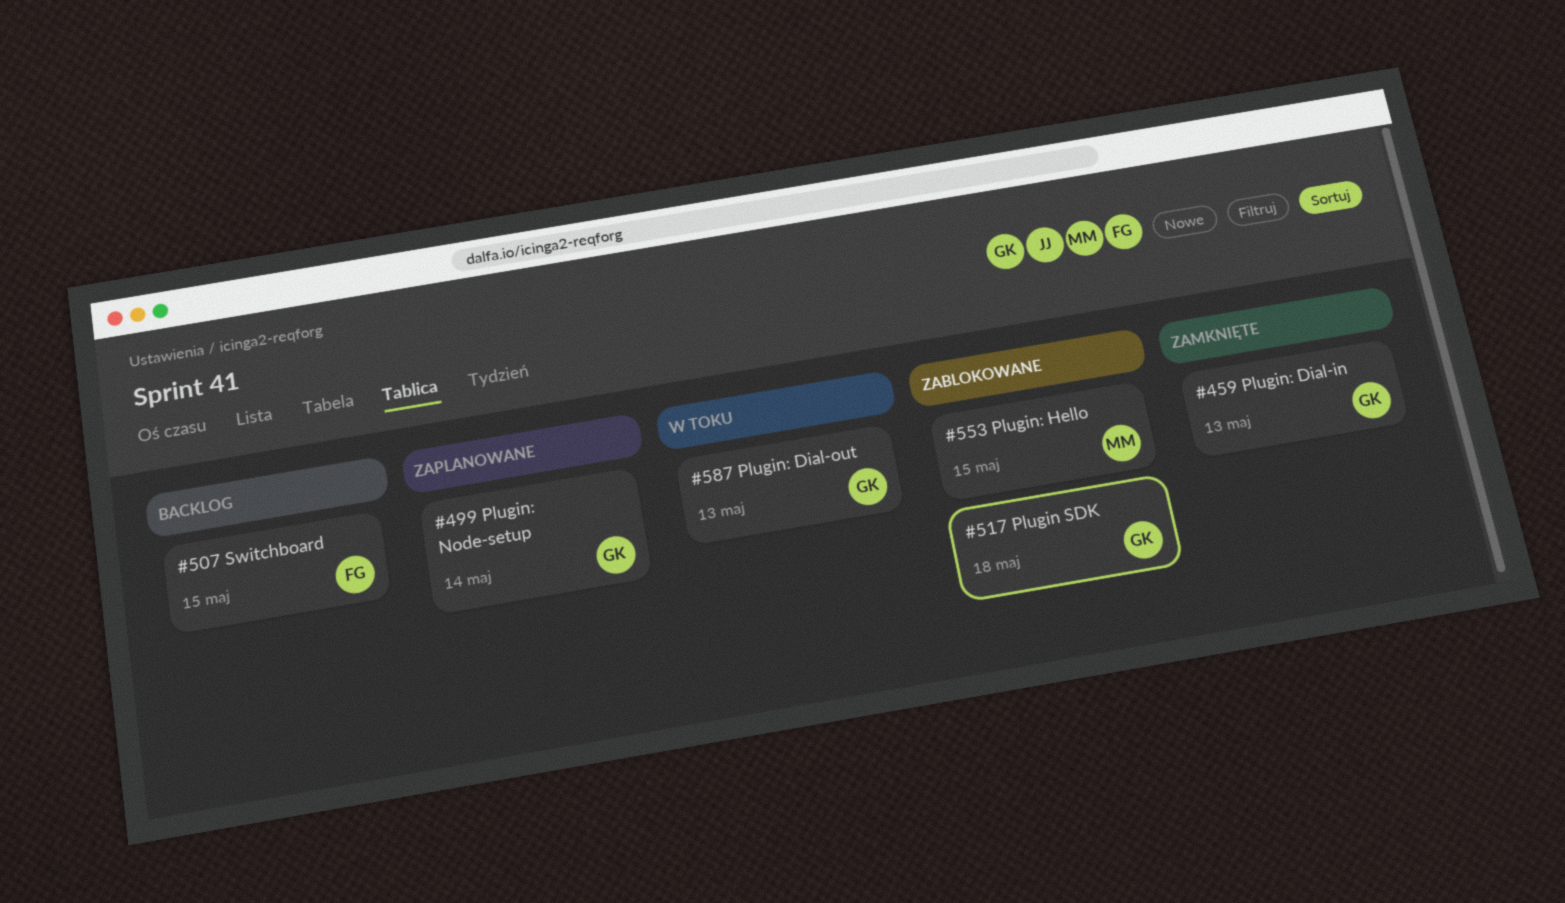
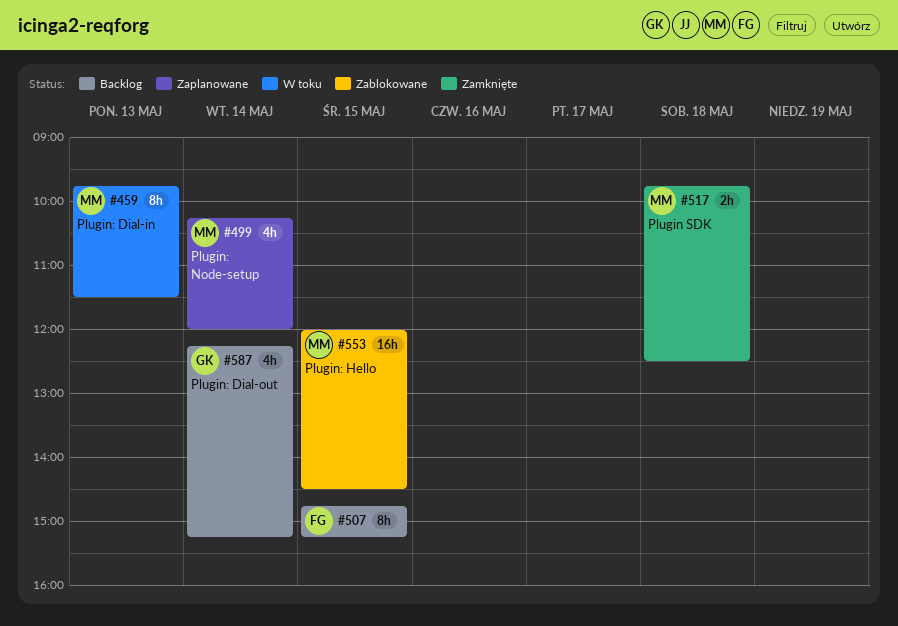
#459, status: Zamknięte -> W toku
#459, owner: GK -> MM
#499, owner: GK -> MM
#517, status: Zablokowane -> Zamknięte
#517, owner: GK -> MM
#587, status: W toku -> Backlog
#587, day: May 13 -> May 14

